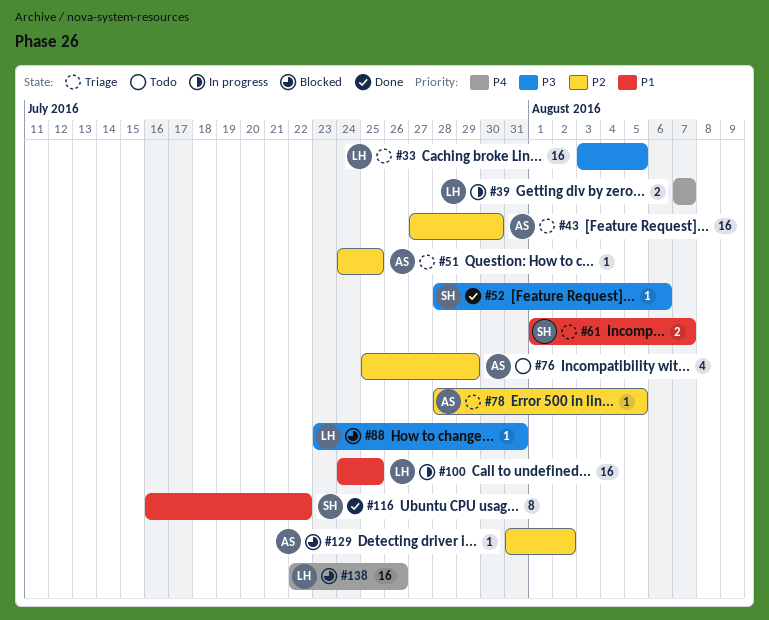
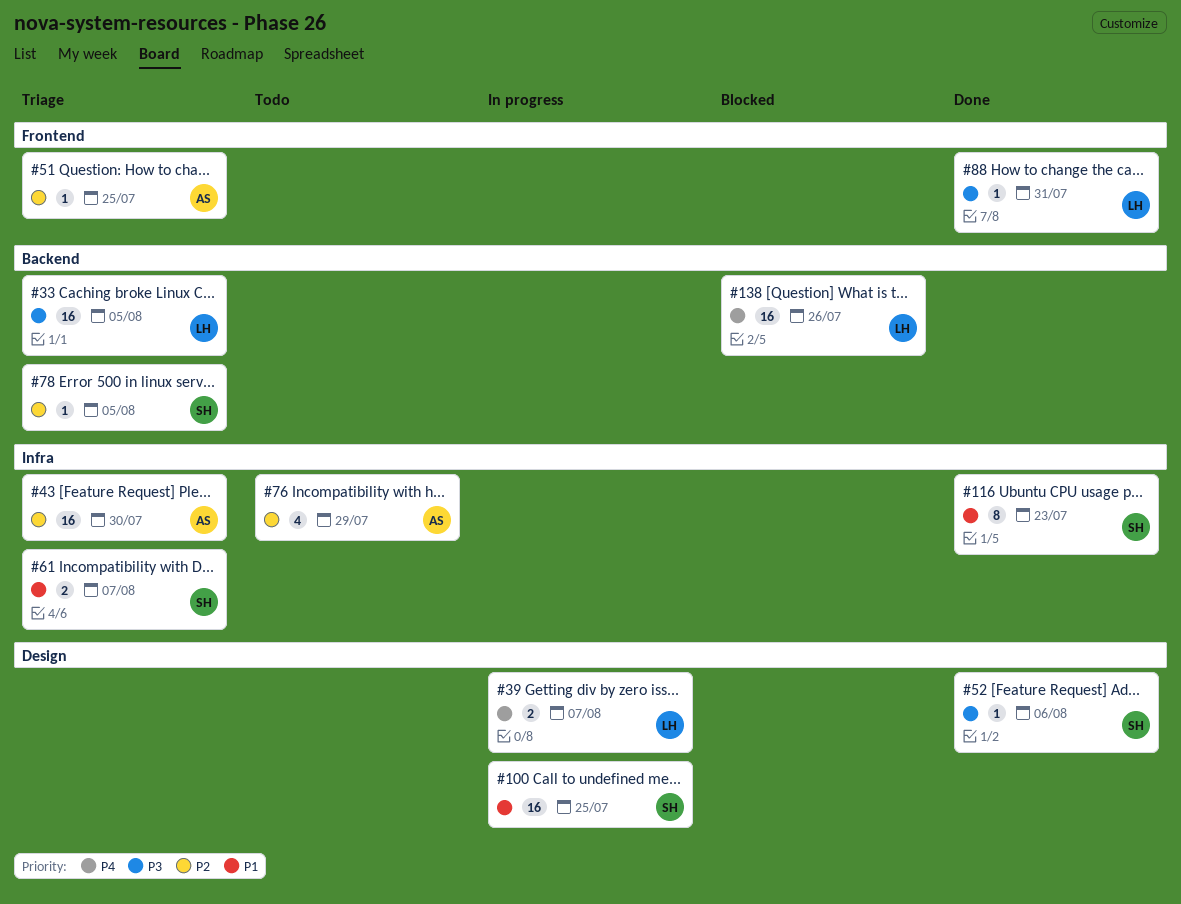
#78, owner: AS -> SH
#88, status: Blocked -> Done
#100, owner: LH -> SH
#116, due: Jul 22 -> Jul 23
#129: present -> none

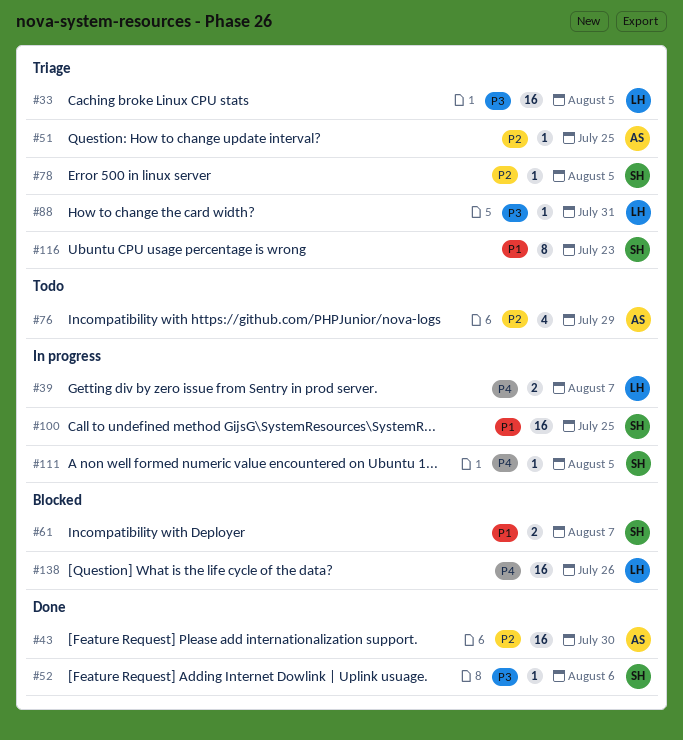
#43, status: Triage -> Done
#61, status: Triage -> Blocked
#88, status: Done -> Triage
#111: none -> present
#116, status: Done -> Triage

